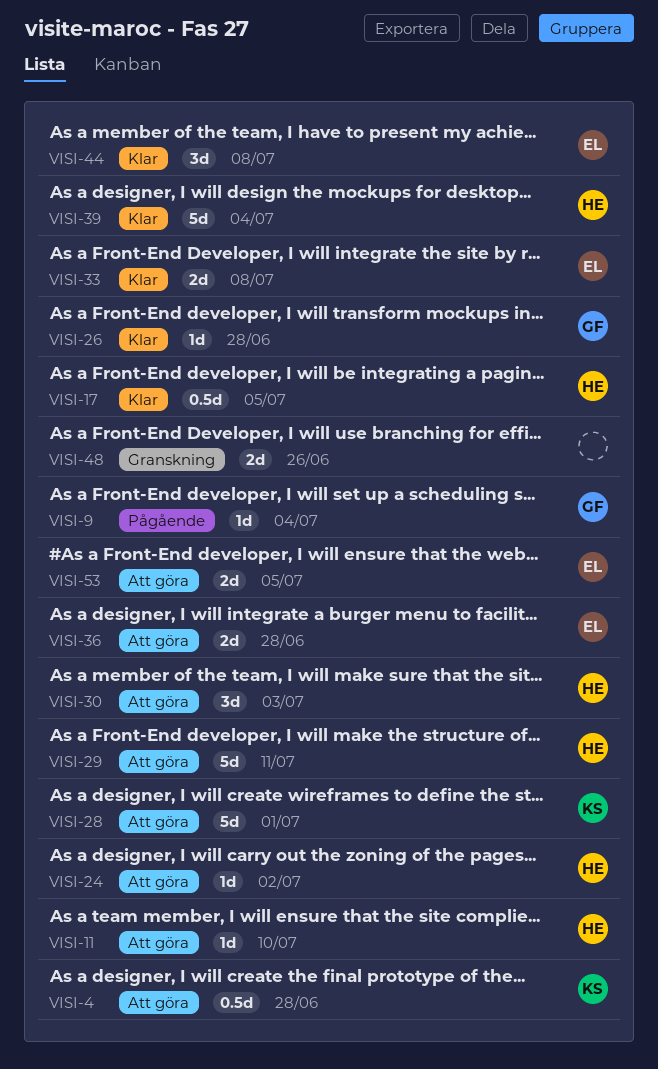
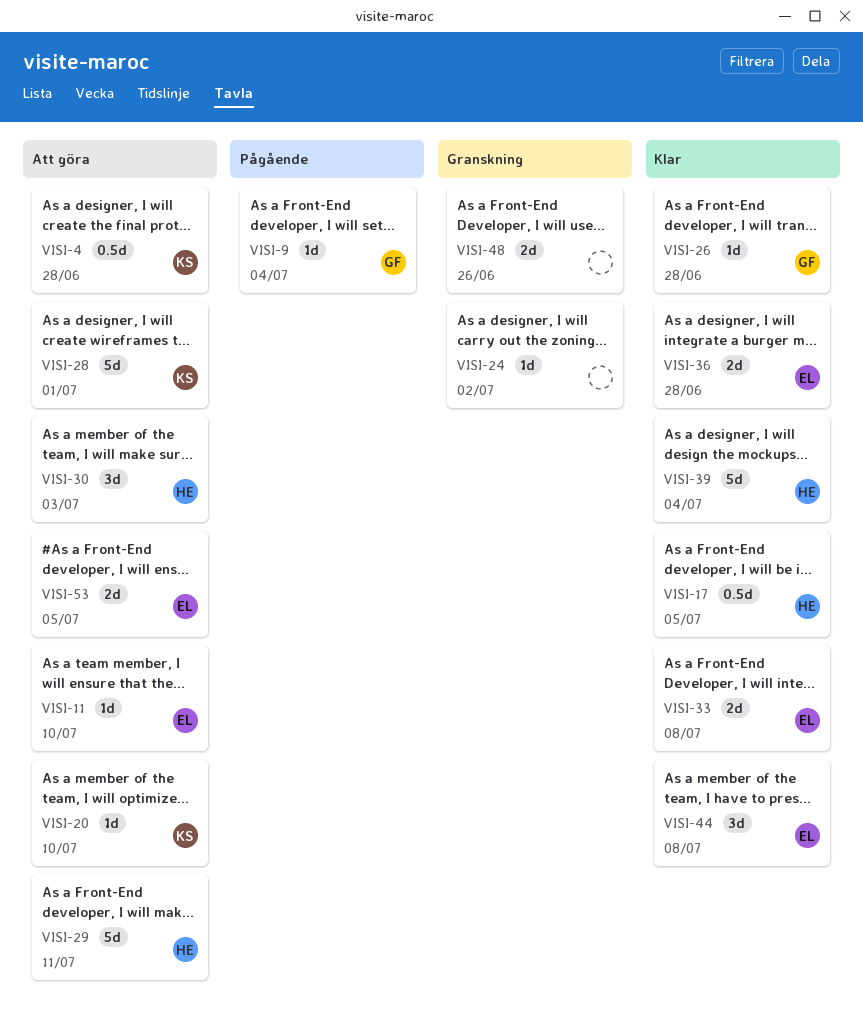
VISI-11, owner: HE -> EL
VISI-20: none -> present
VISI-24, status: Att göra -> Granskning
VISI-24, owner: HE -> none
VISI-36, status: Att göra -> Klar

